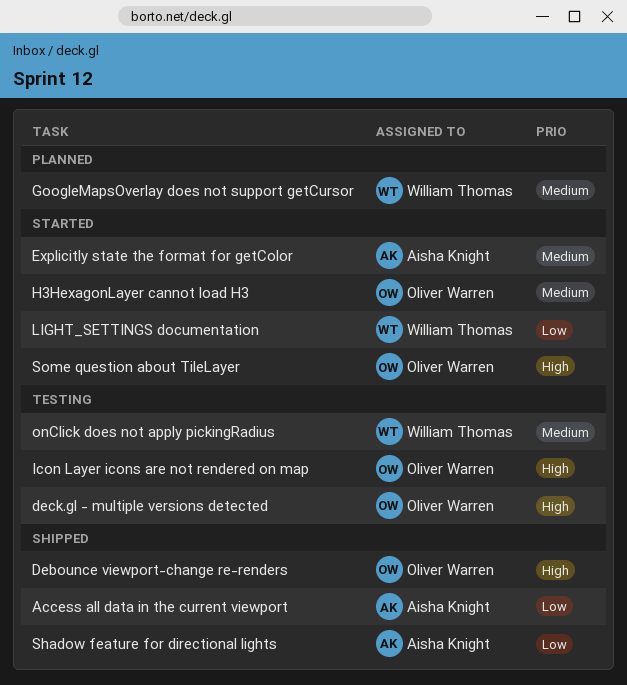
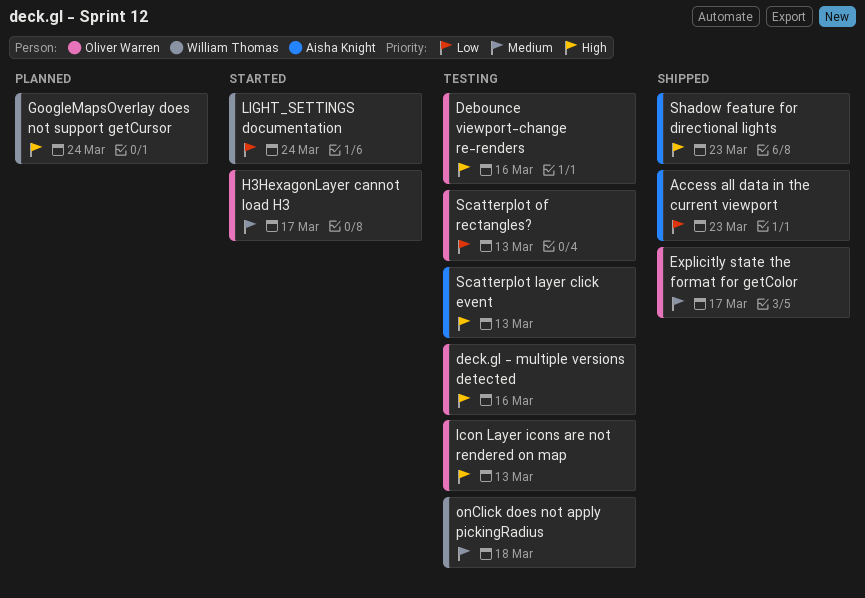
Debounce viewport-change re-renders, status: Shipped -> Testing
Explicitly state the format for getColor, status: Started -> Shipped
Explicitly state the format for getColor, owner: Aisha Knight -> Oliver Warren
GoogleMapsOverlay does not support getCursor, priority: Medium -> High
Scatterplot layer click event: none -> present
Scatterplot of rectangles?: none -> present
Shadow feature for directional lights, priority: Low -> High
Some question about TileLayer: present -> none

